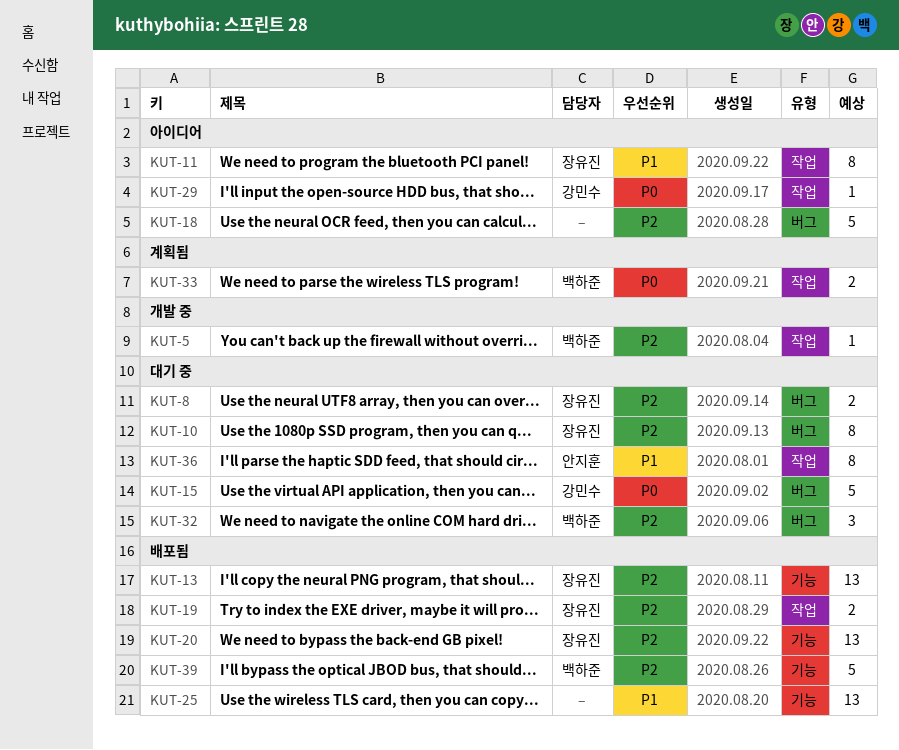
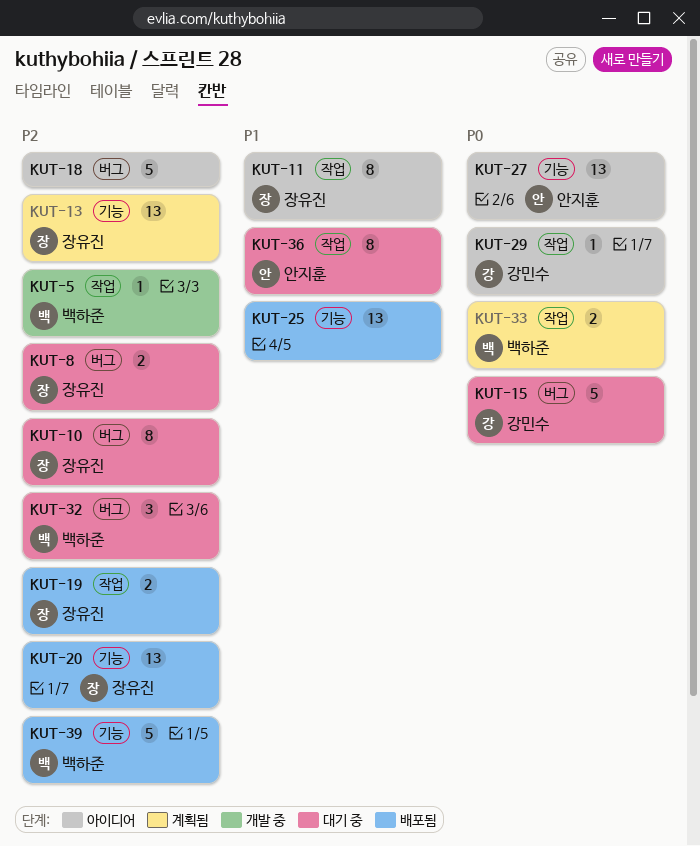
KUT-13, status: 배포됨 -> 계획됨
KUT-27: none -> present

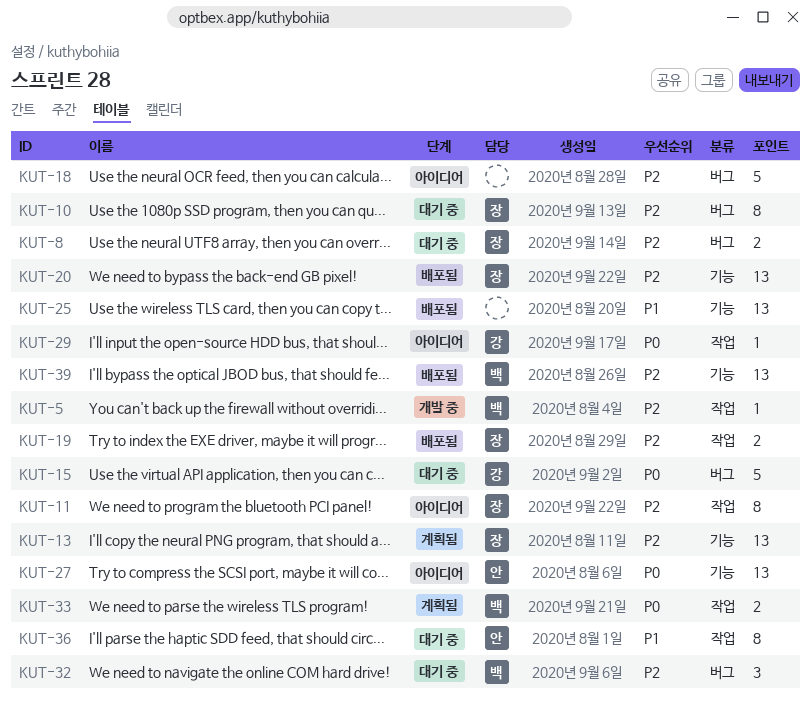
KUT-11, priority: P1 -> P2
KUT-39, estimate: 5 -> 13

